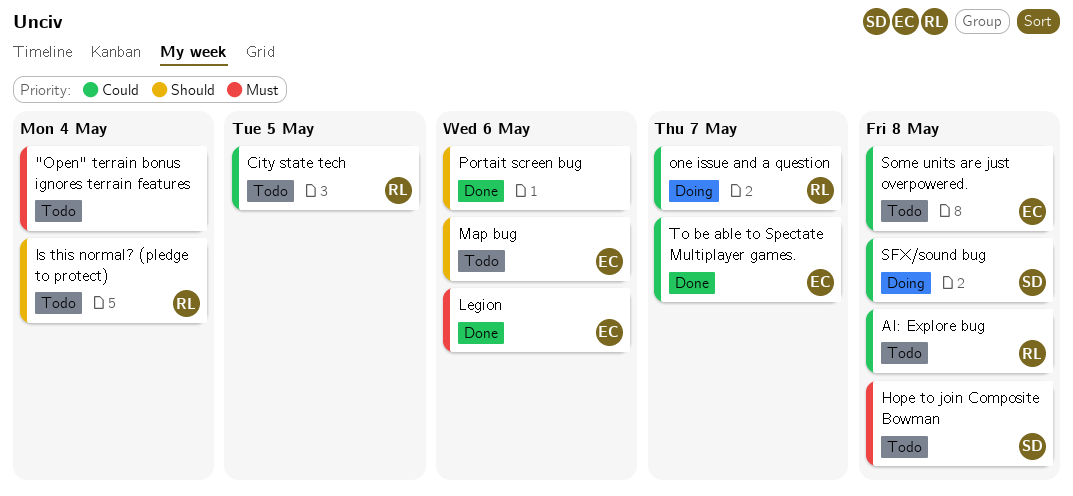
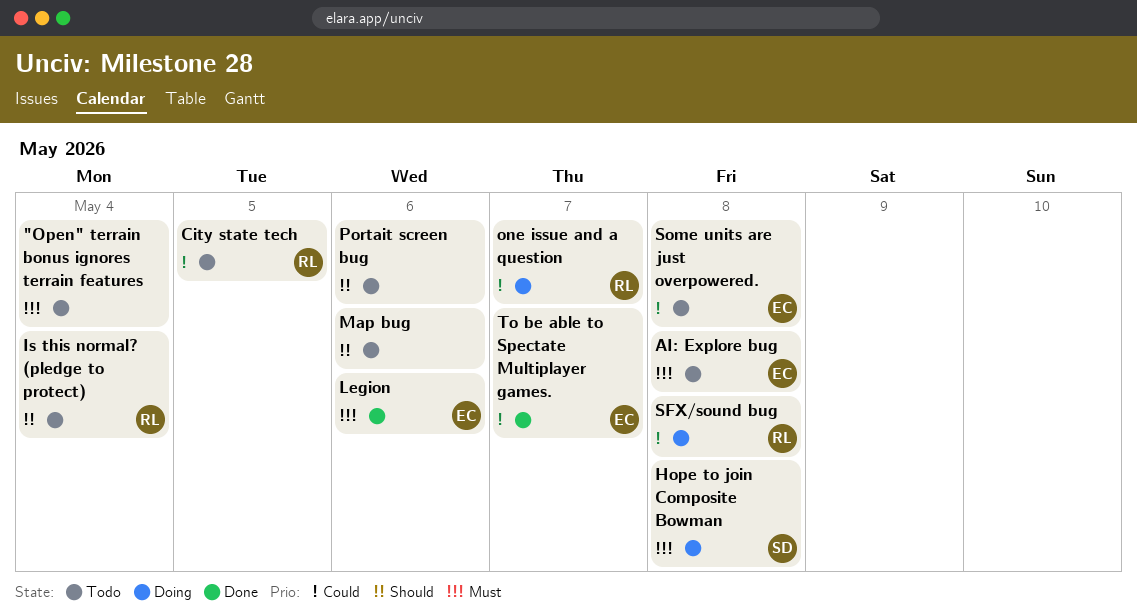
AI: Explore bug, owner: RL -> EC
AI: Explore bug, priority: Could -> Must
Hope to join Composite Bowman, status: Todo -> Doing
Map bug, owner: EC -> none
Portait screen bug, status: Done -> Todo
SFX/sound bug, owner: SD -> RL

